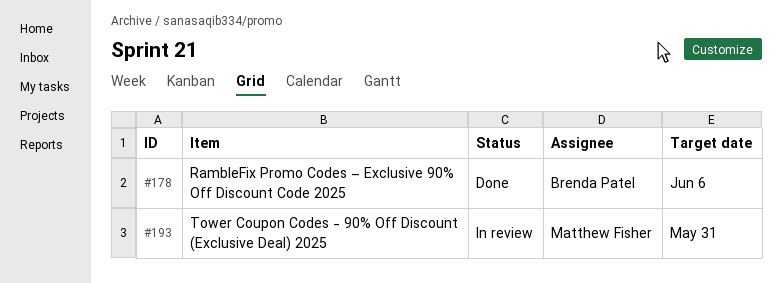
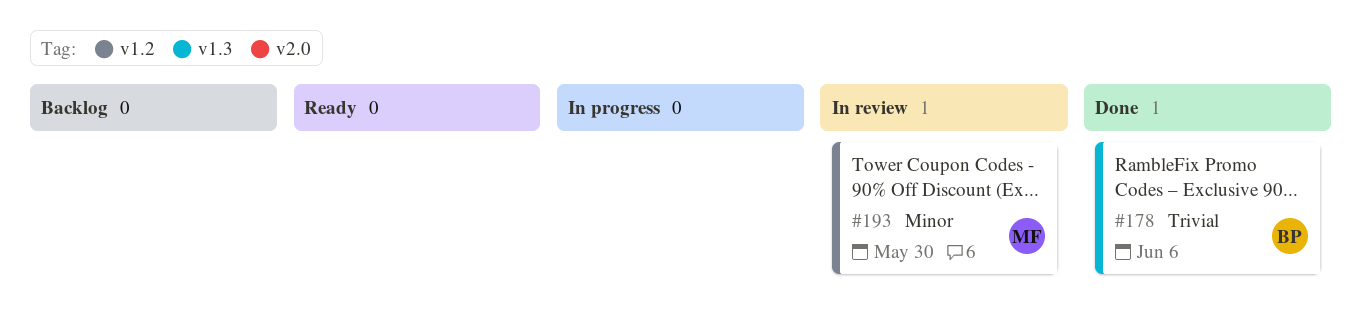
#193, due: May 31 -> May 30

